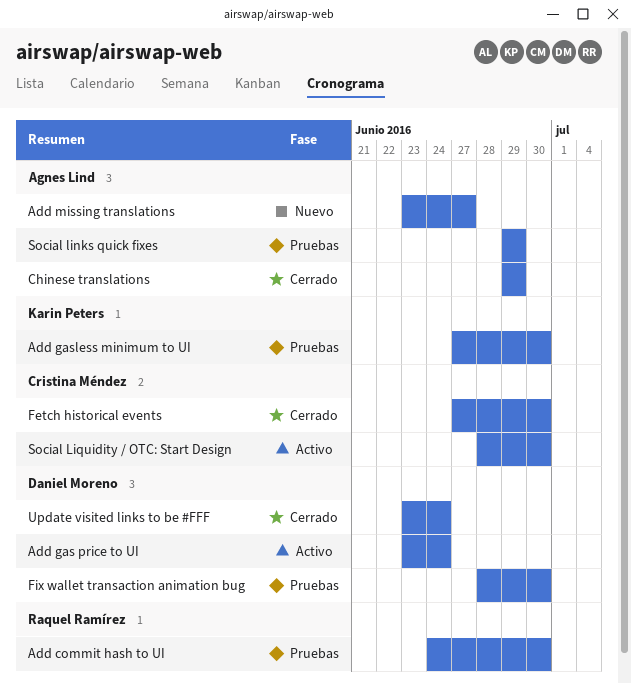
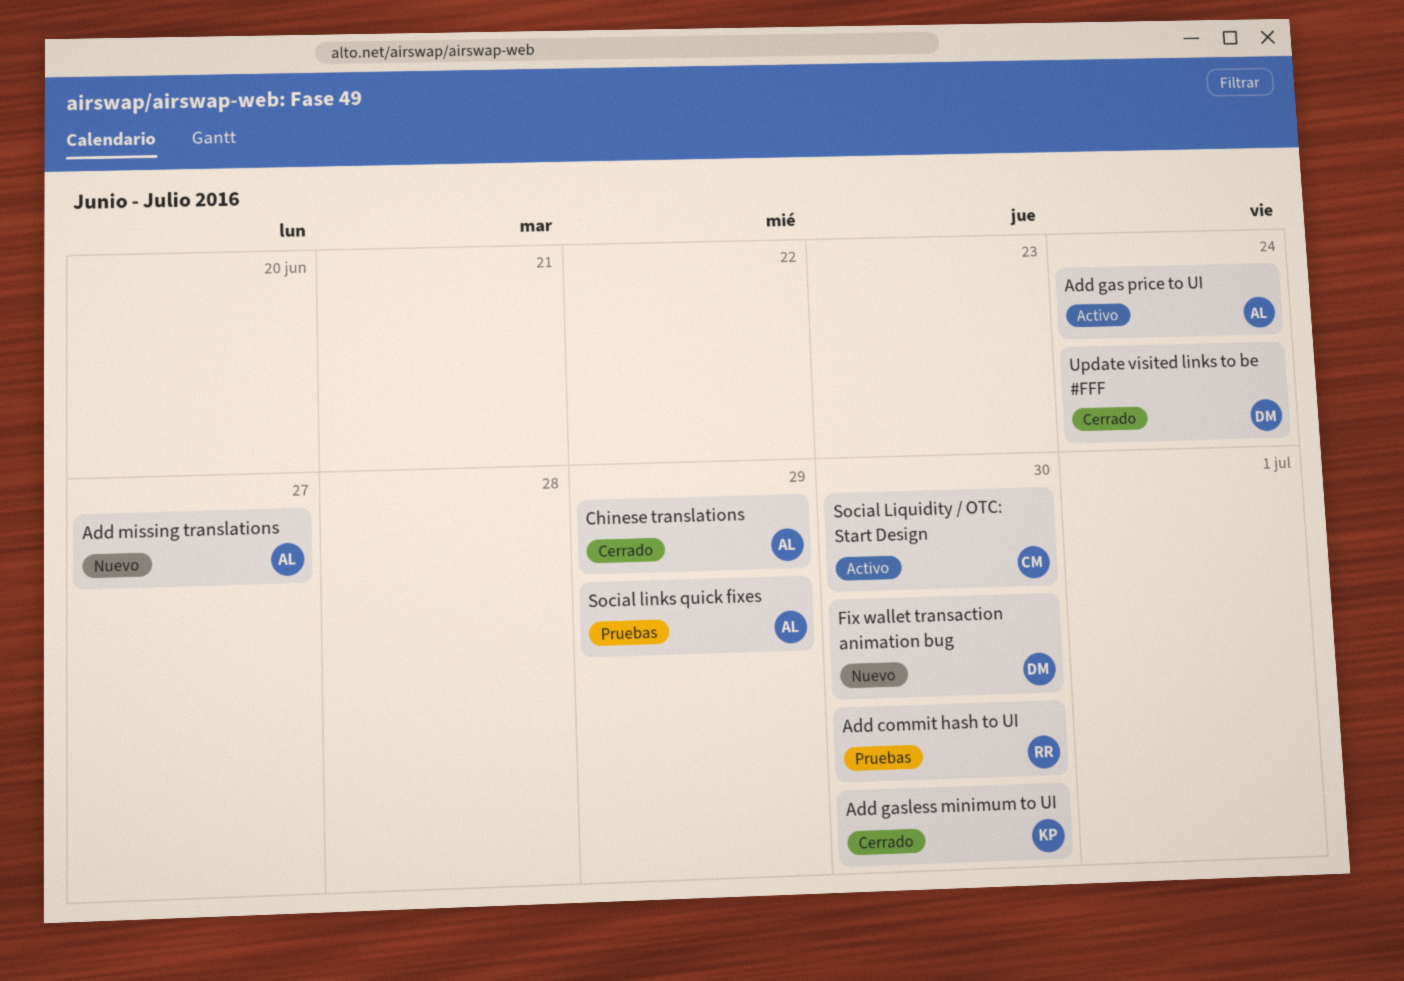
Add gas price to UI, owner: Daniel Moreno -> Agnes Lind
Add gasless minimum to UI, status: Pruebas -> Cerrado
Fetch historical events: present -> none
Fix wallet transaction animation bug, status: Pruebas -> Nuevo

